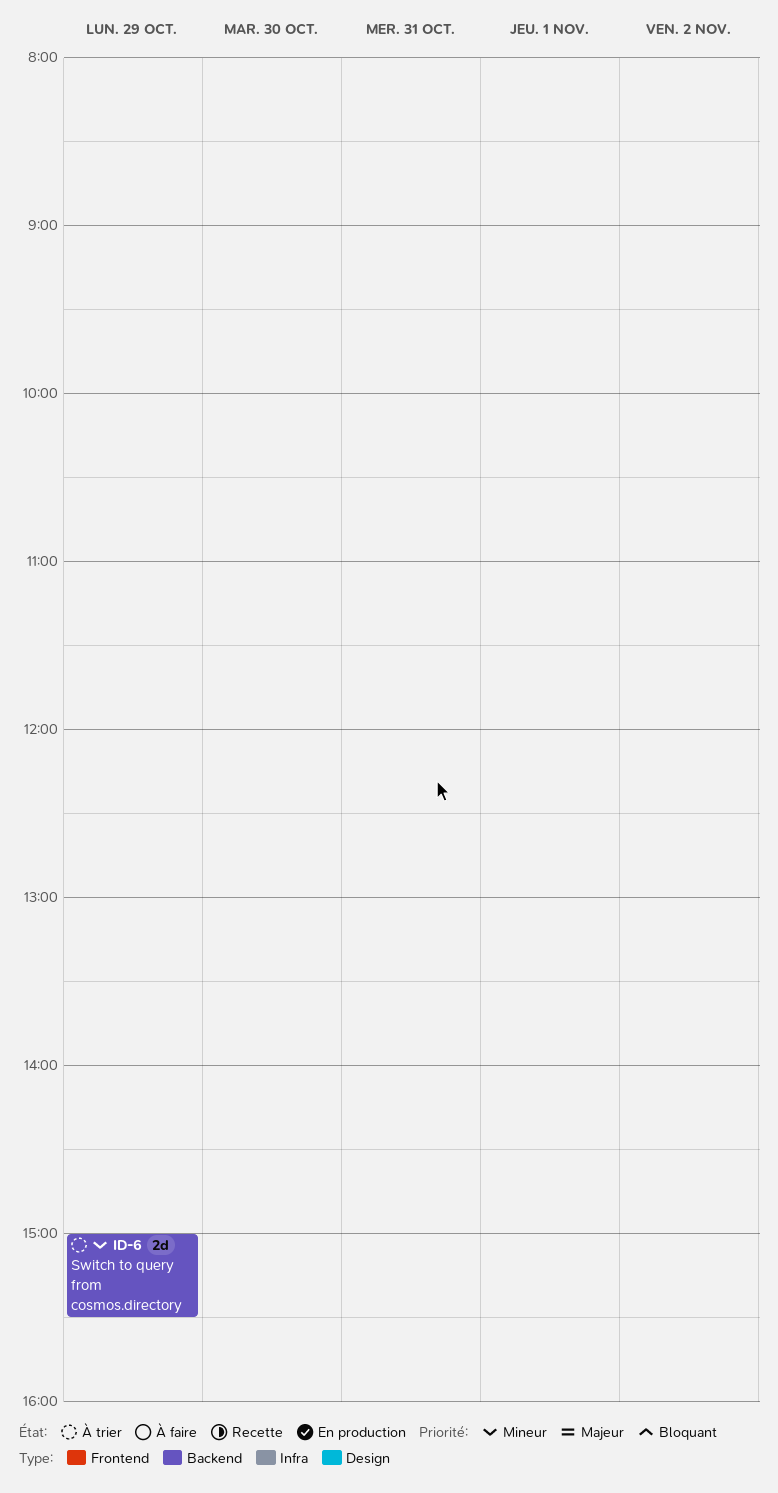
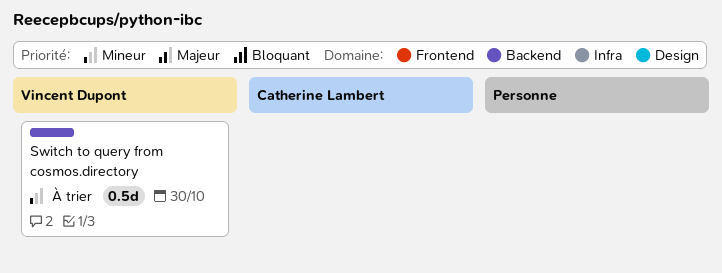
Switch to query from cosmos.directory, estimate: 2d -> 0.5d
Switch to query from cosmos.directory, day: Oct 29 -> Oct 30

